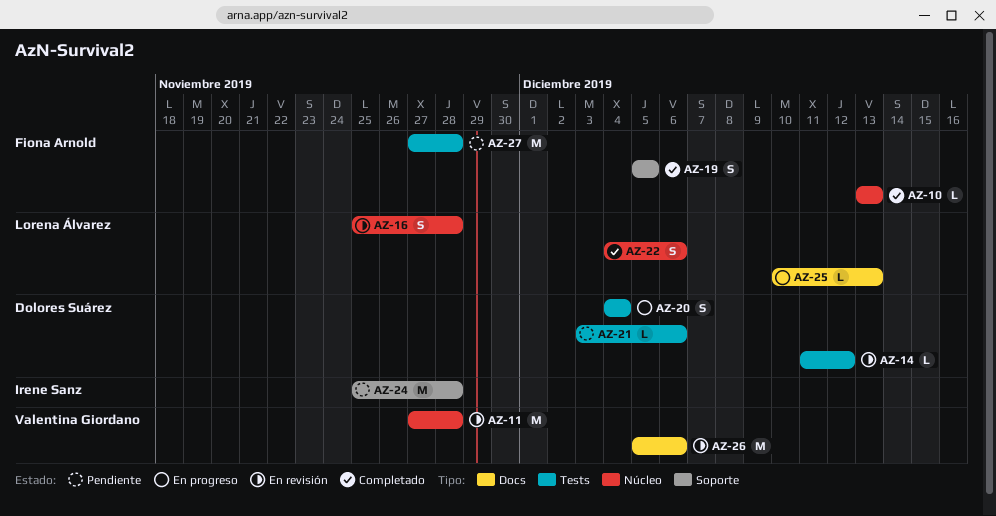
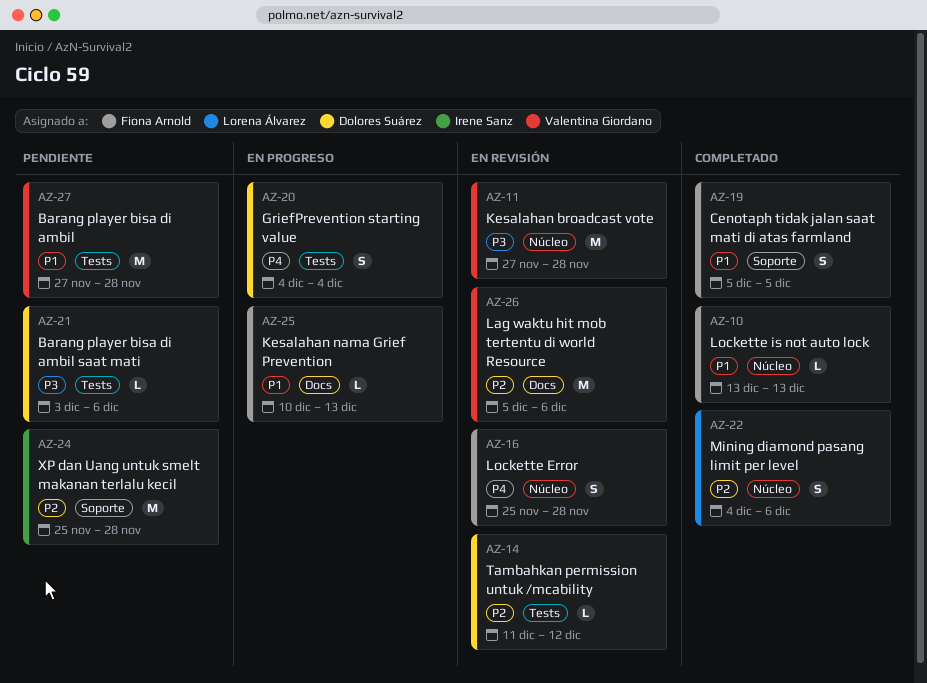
AZ-16, owner: Lorena Álvarez -> Fiona Arnold
AZ-25, owner: Lorena Álvarez -> Fiona Arnold
AZ-27, owner: Fiona Arnold -> Valentina Giordano

